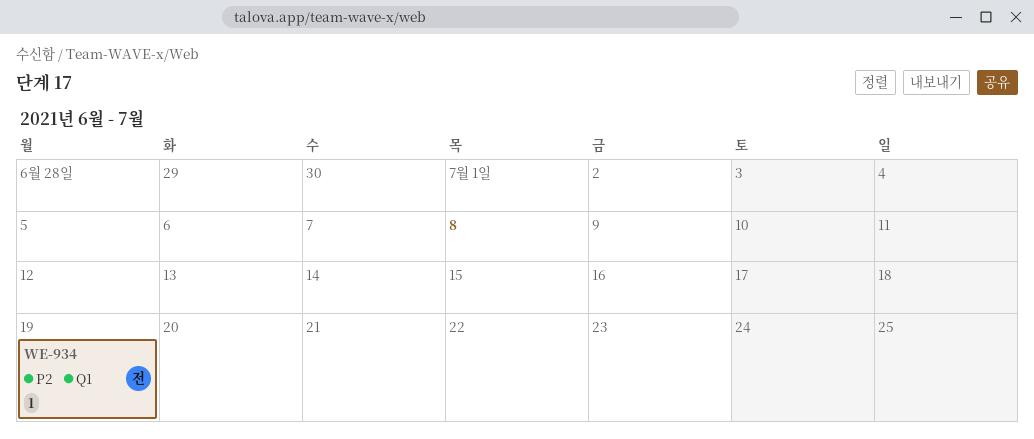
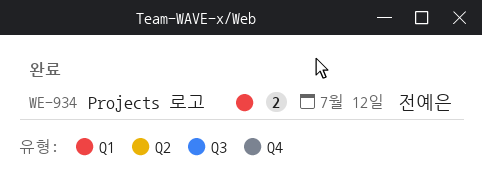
WE-934, estimate: 1 -> 2
WE-934, due: Jul 19 -> Jul 12

